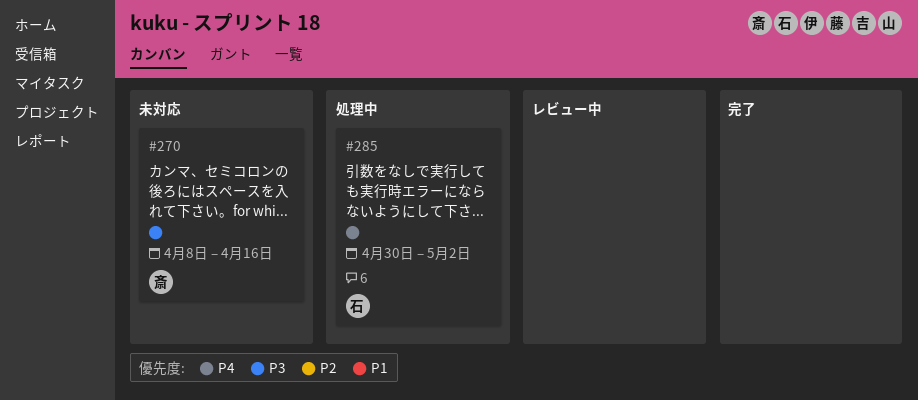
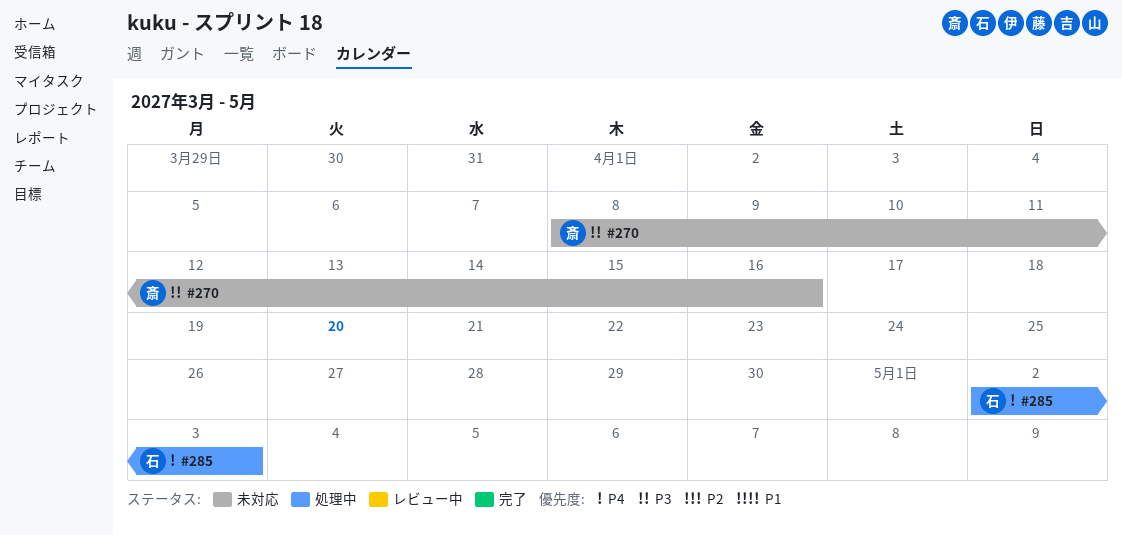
#285, start: Apr 30 -> May 2
#285, due: May 2 -> May 3

